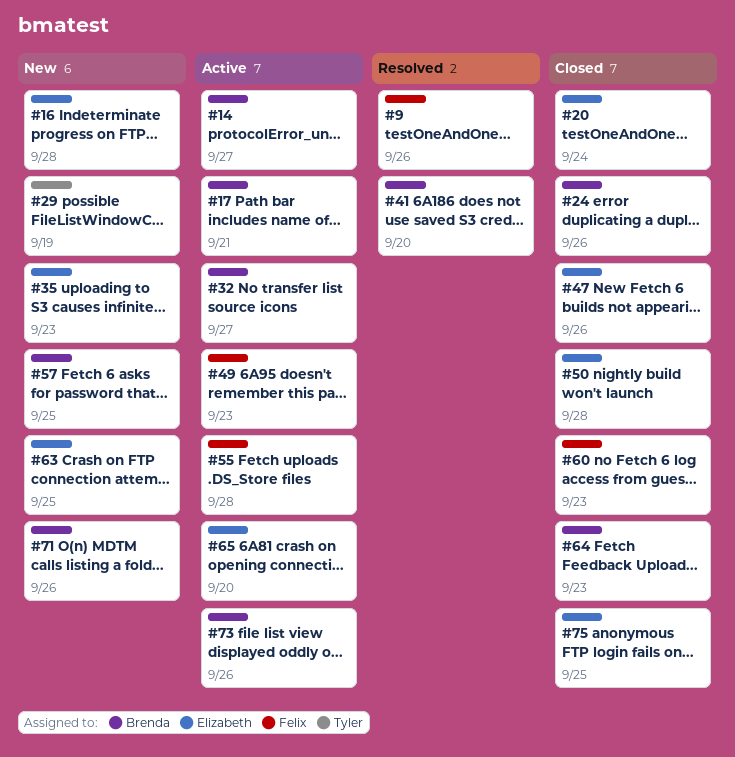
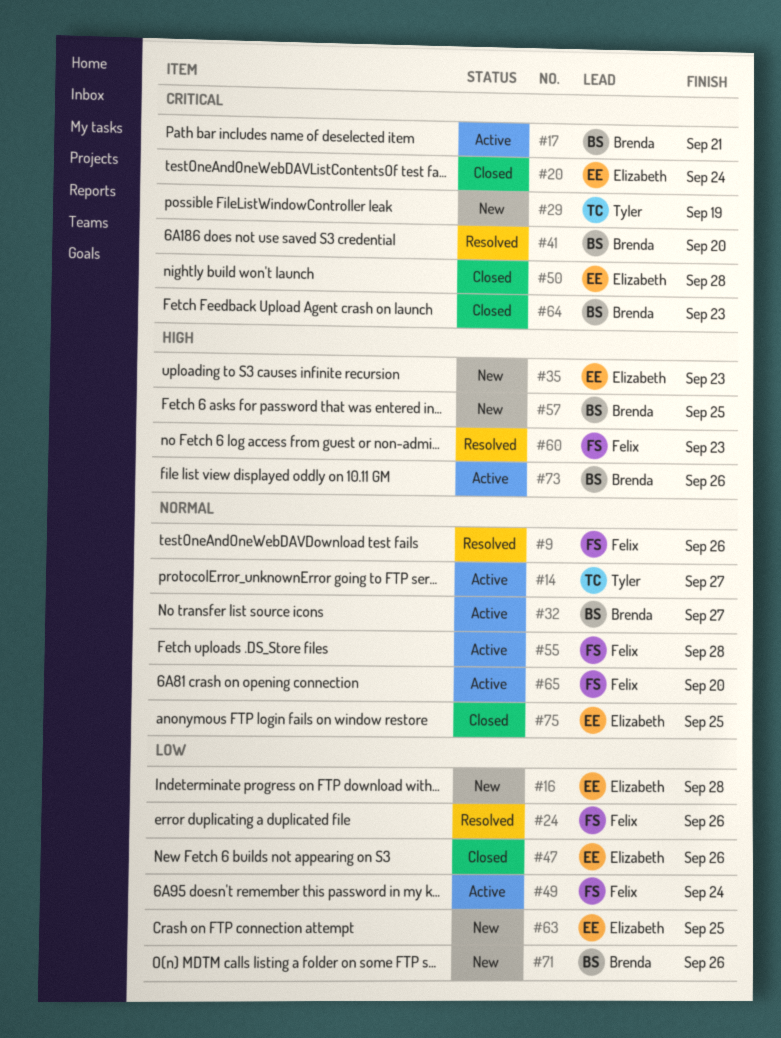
#14, owner: Brenda -> Tyler
#24, status: Closed -> Resolved
#24, owner: Brenda -> Felix
#49, due: Sep 23 -> Sep 24
#60, status: Closed -> Resolved
#65, owner: Elizabeth -> Felix

